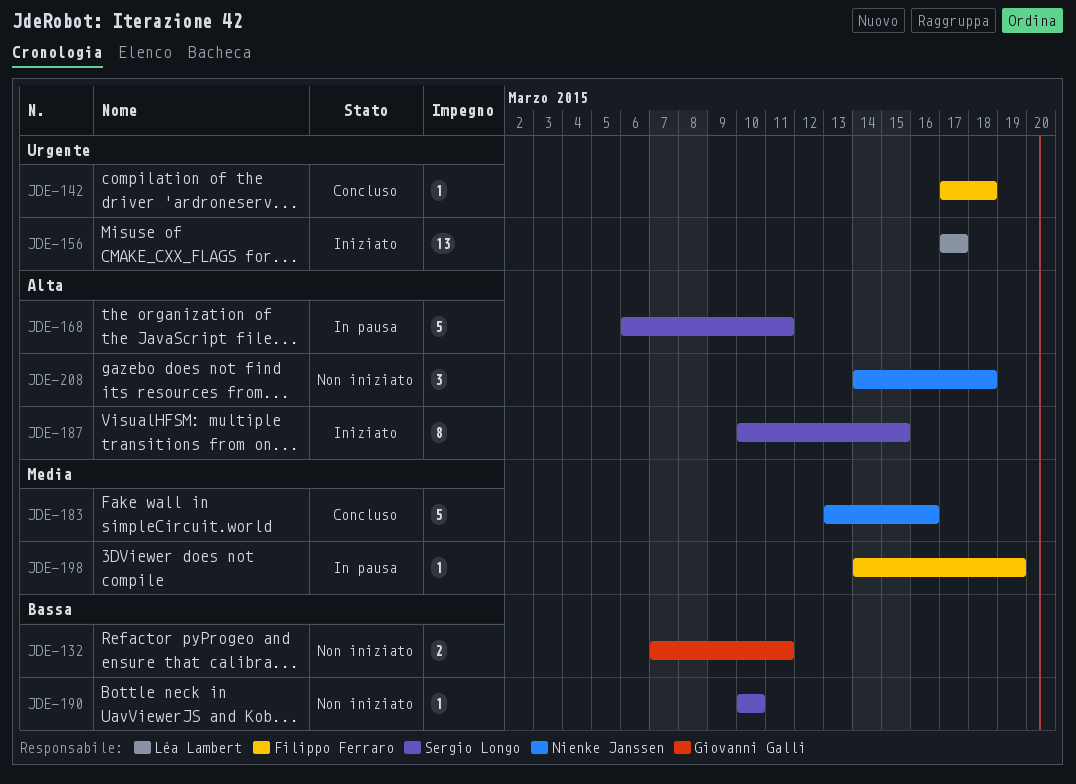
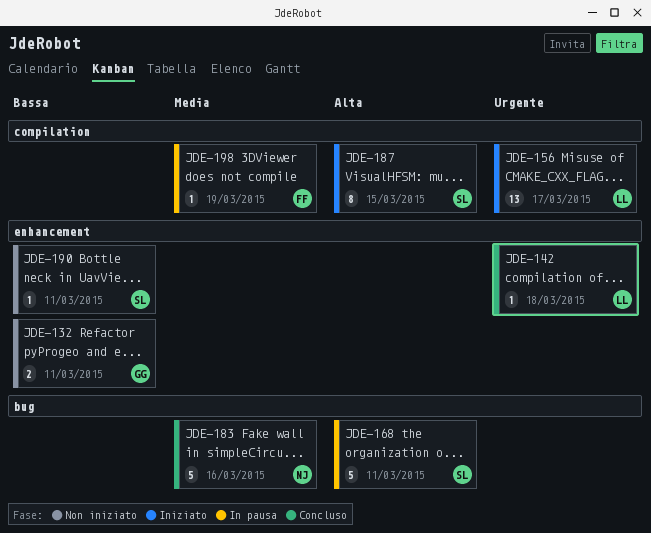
JDE-142, owner: Filippo Ferraro -> Léa Lambert
JDE-190, due: Mar 10 -> Mar 11
JDE-208: present -> none

